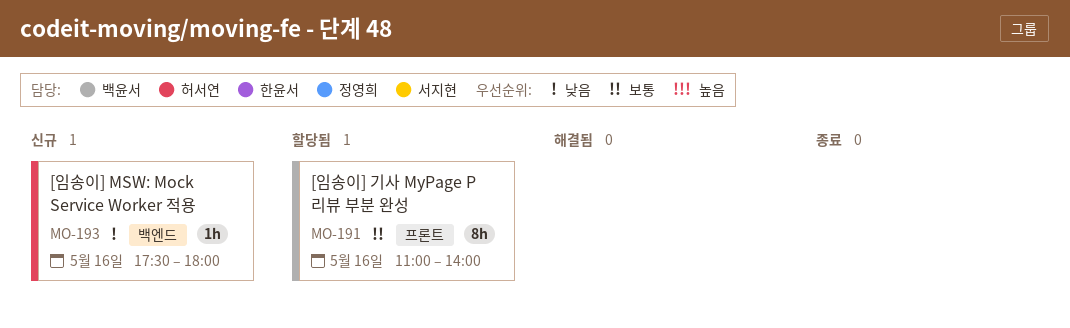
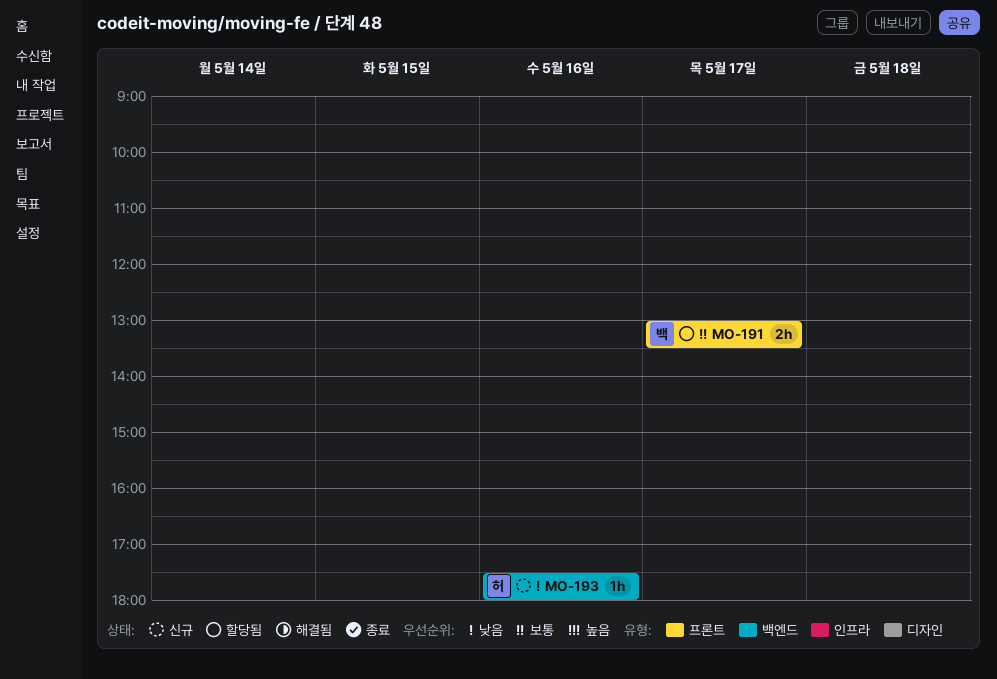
MO-191, estimate: 8h -> 2h
MO-191, day: May 16 -> May 17
MO-191, begins: 11:00 -> 13:00
MO-191, ends: 14:00 -> 13:30

